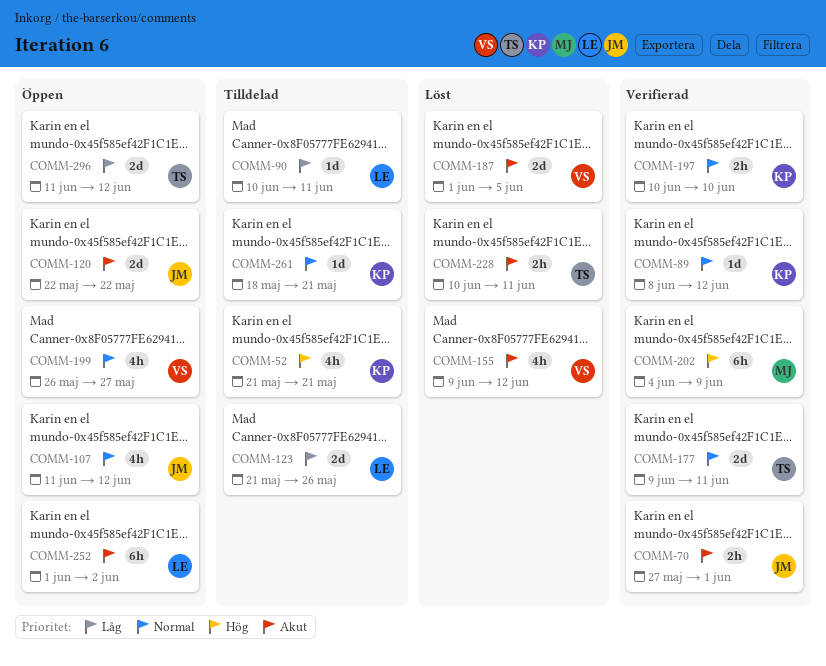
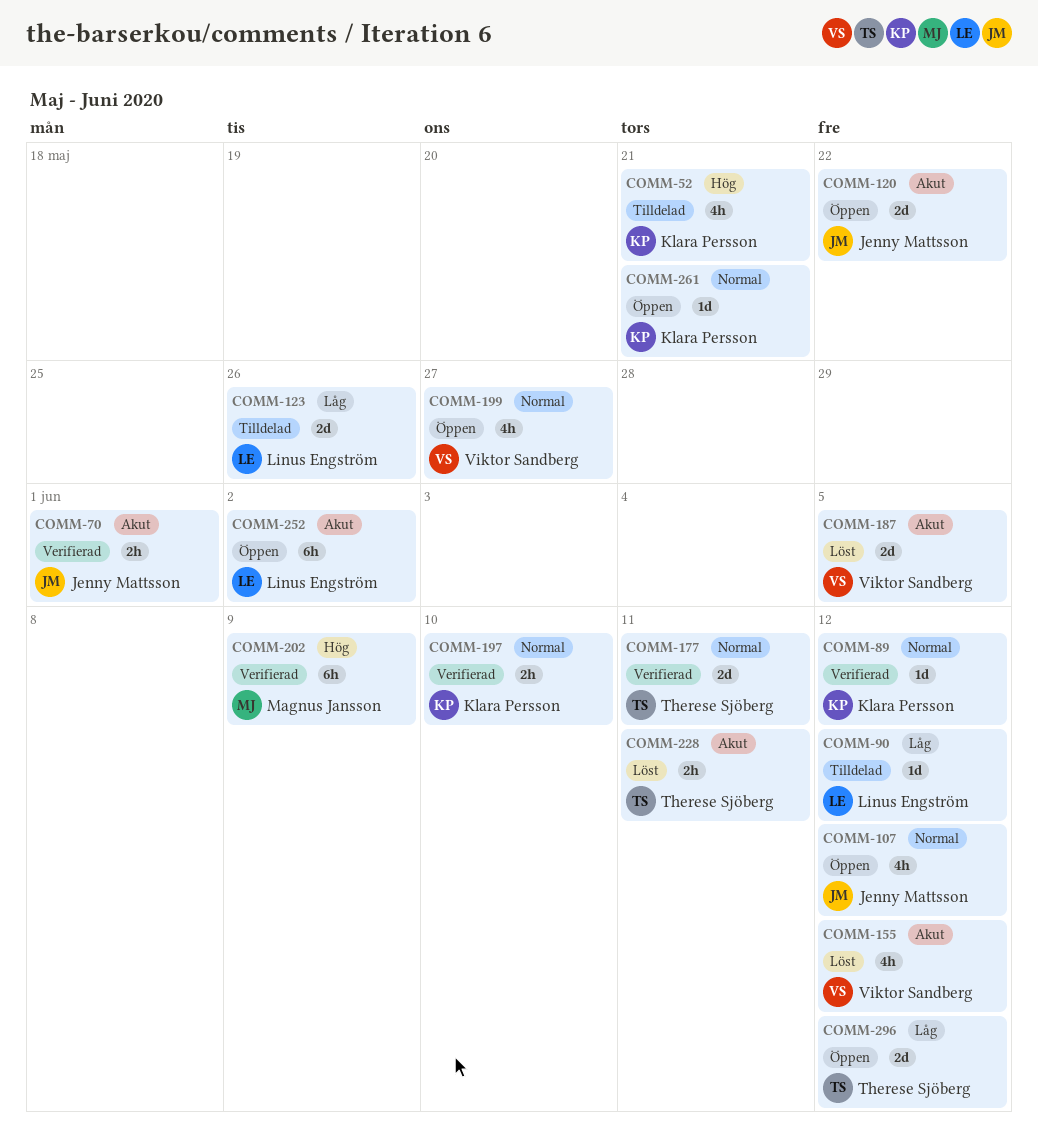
COMM-90, due: Jun 11 -> Jun 12
COMM-261, status: Tilldelad -> Öppen

